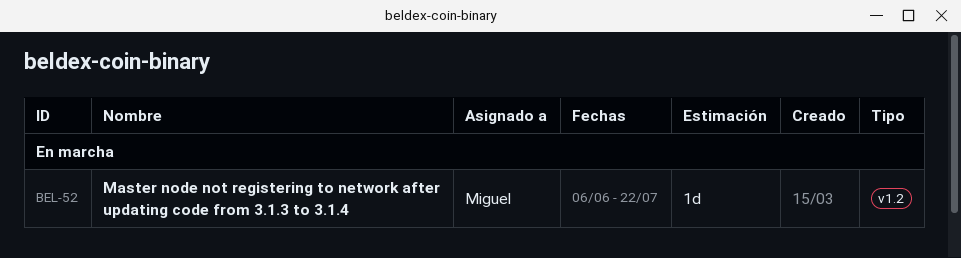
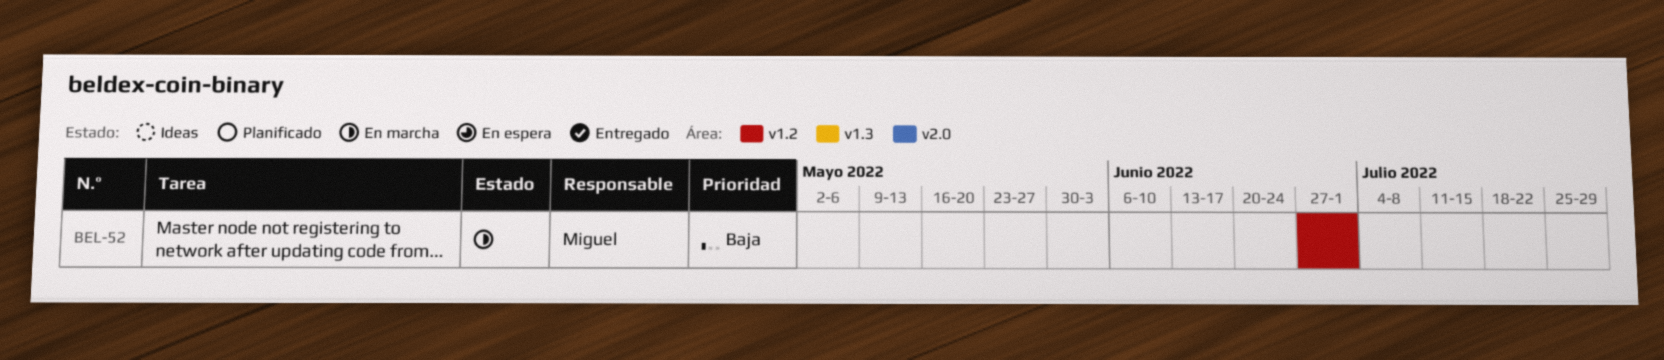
BEL-52, start: Jun 6 -> Jun 27
BEL-52, due: Jul 22 -> Jul 1

